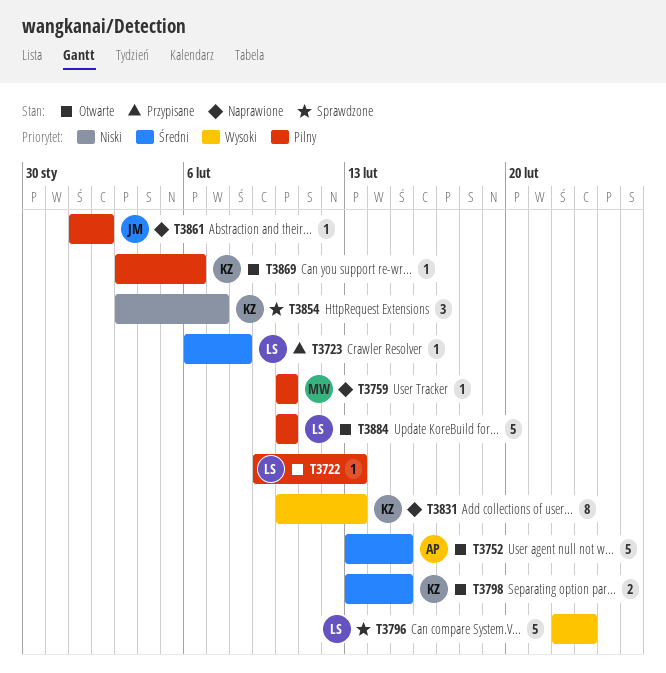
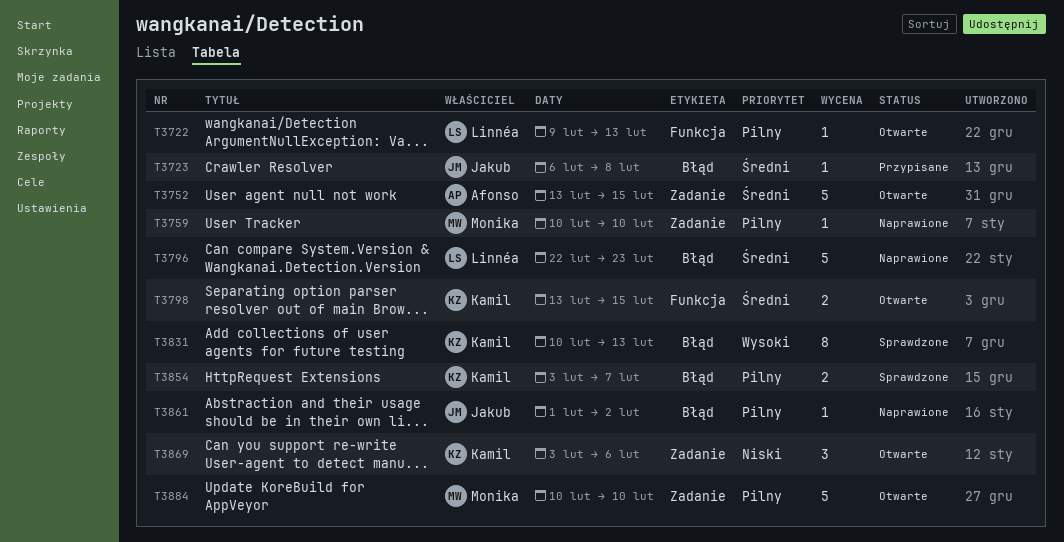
T3723, owner: Linnéa -> Jakub
T3796, status: Sprawdzone -> Naprawione
T3796, priority: Wysoki -> Średni
T3831, status: Naprawione -> Sprawdzone
T3854, priority: Niski -> Pilny
T3854, estimate: 3 -> 2
T3869, priority: Pilny -> Niski
T3869, estimate: 1 -> 3
T3884, owner: Linnéa -> Monika

